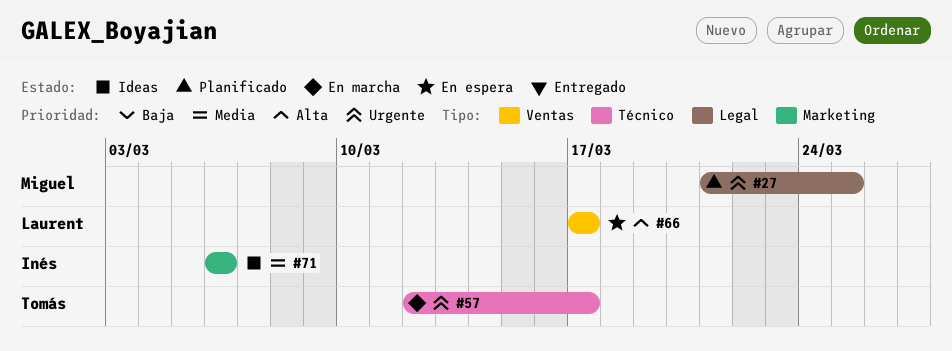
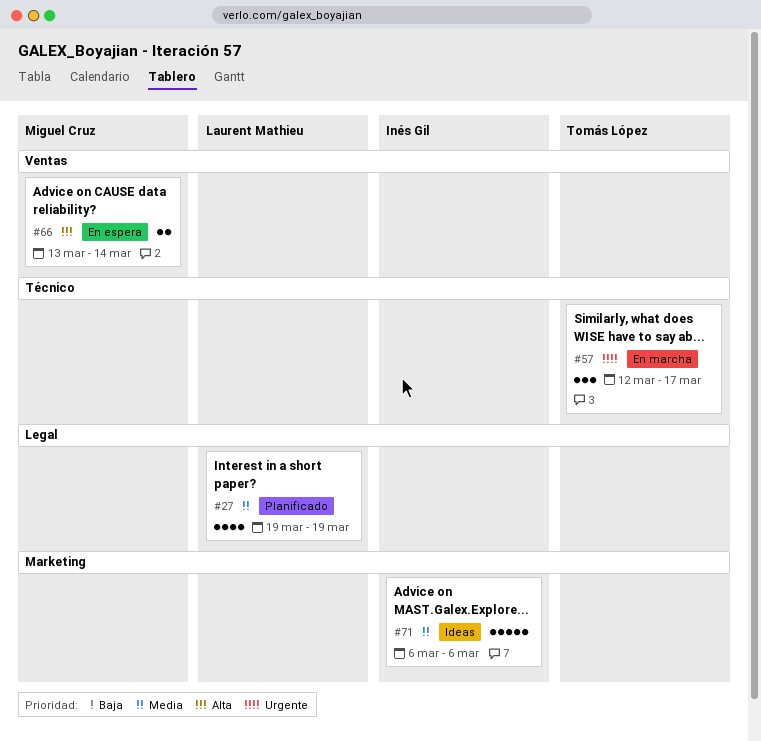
#27, owner: Miguel Cruz -> Laurent Mathieu
#27, priority: Urgente -> Media
#27, start: Mar 21 -> Mar 19
#27, due: Mar 25 -> Mar 19
#66, owner: Laurent Mathieu -> Miguel Cruz
#66, start: Mar 17 -> Mar 13
#66, due: Mar 17 -> Mar 14

